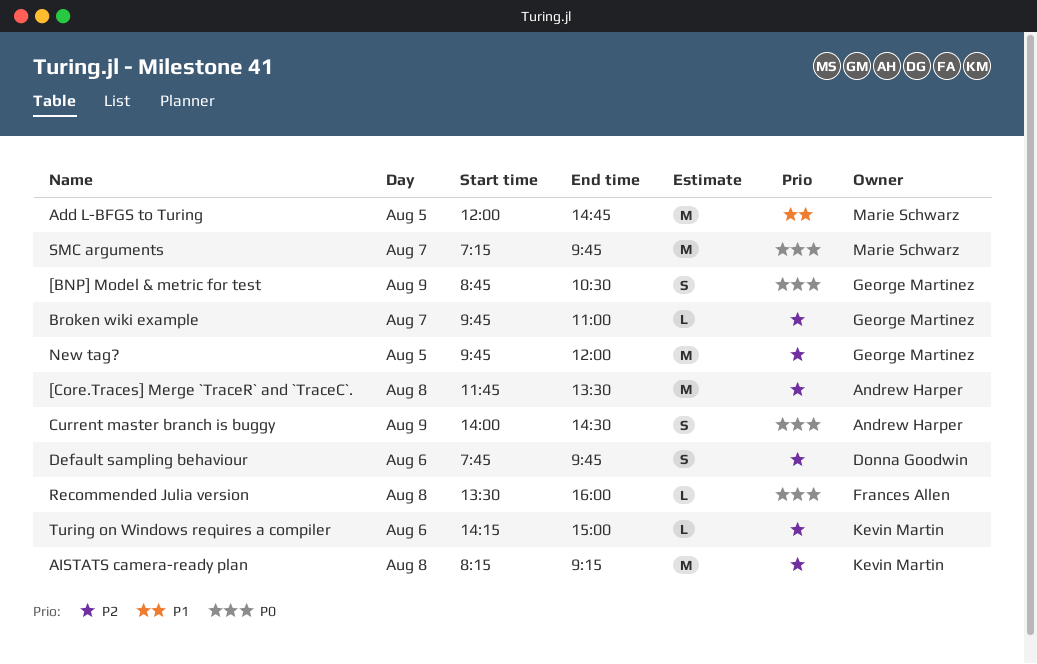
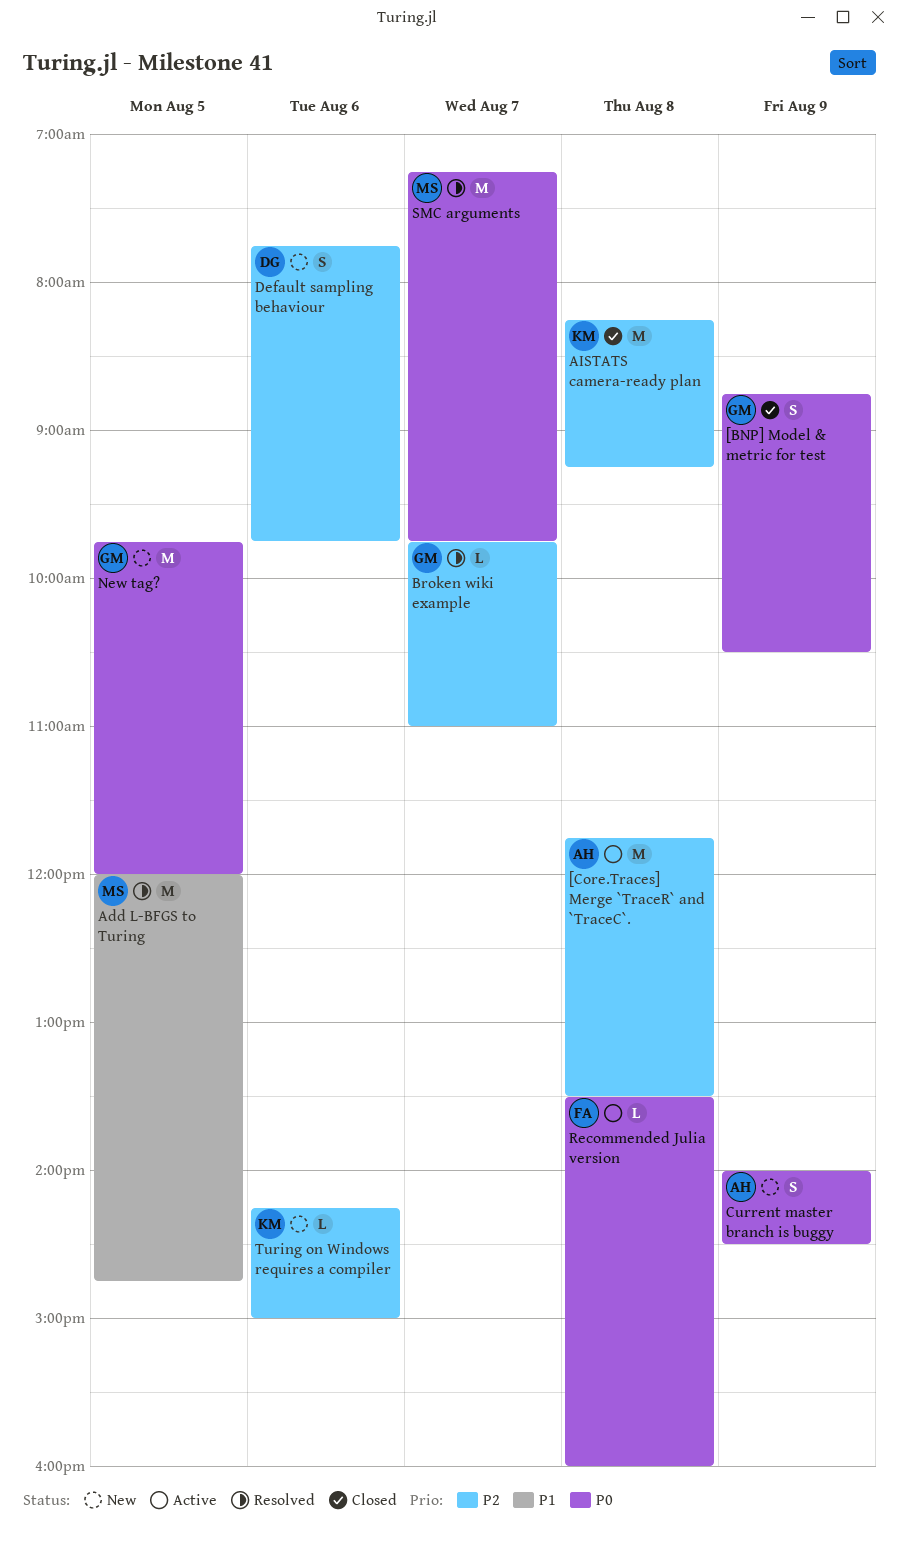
New tag?, priority: P2 -> P0

